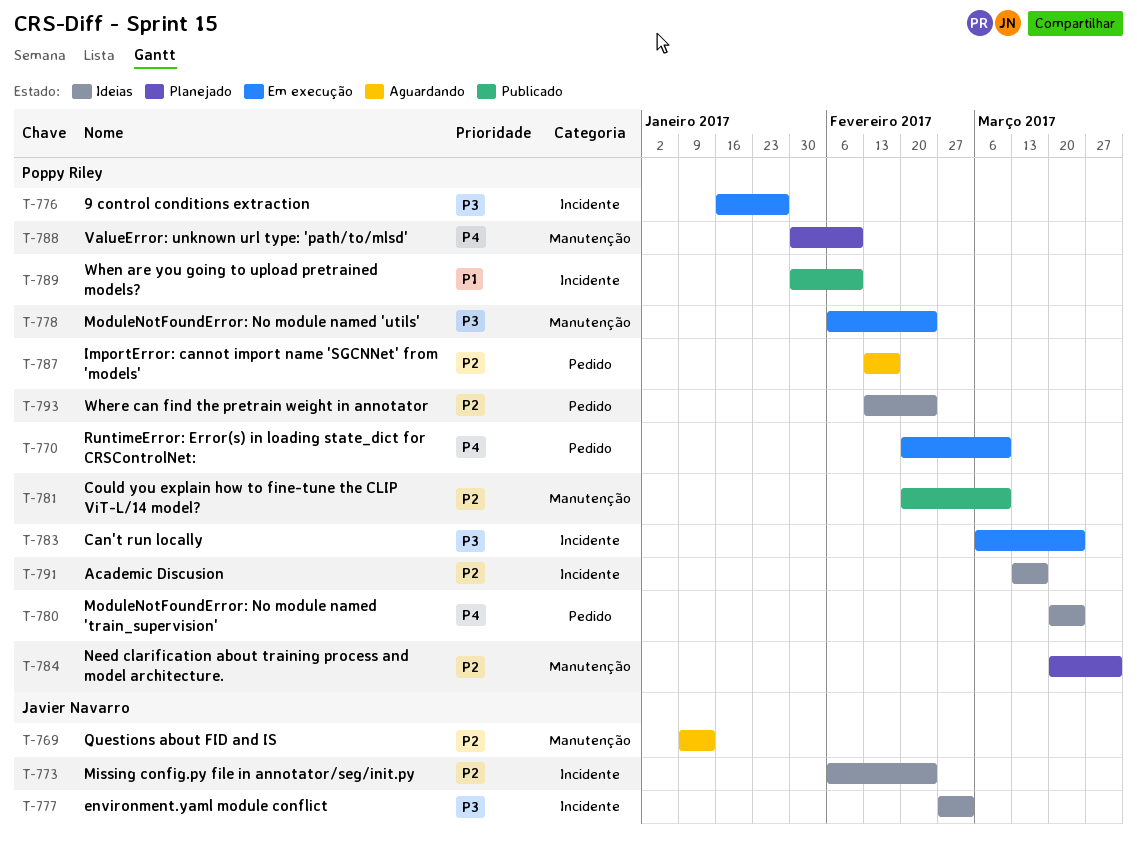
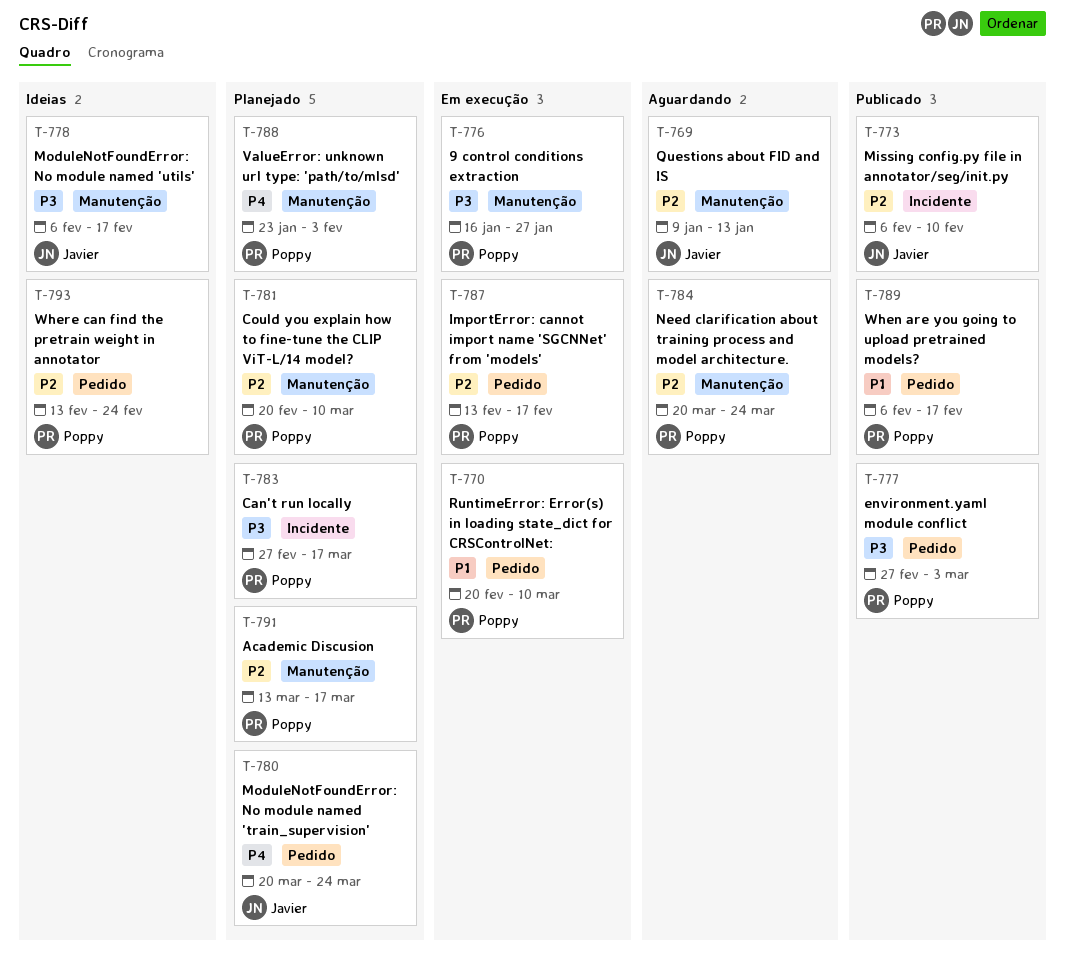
T-770, priority: P4 -> P1
T-773, status: Ideias -> Publicado
T-773, due: Feb 24 -> Feb 10
T-776, label: Incidente -> Manutenção
T-777, status: Ideias -> Publicado
T-777, owner: Javier Navarro -> Poppy Riley
T-777, label: Incidente -> Pedido
T-778, status: Em execução -> Ideias
T-778, owner: Poppy Riley -> Javier Navarro
T-778, due: Feb 24 -> Feb 17
T-780, status: Ideias -> Planejado
T-780, owner: Poppy Riley -> Javier Navarro
T-781, status: Publicado -> Planejado
T-783, status: Em execução -> Planejado
T-783, start: Mar 6 -> Feb 27
T-783, due: Mar 24 -> Mar 17
T-784, status: Planejado -> Aguardando
T-784, due: Mar 31 -> Mar 24
T-787, status: Aguardando -> Em execução
T-788, start: Jan 30 -> Jan 23
T-788, due: Feb 10 -> Feb 3
T-789, label: Incidente -> Pedido
T-789, start: Jan 30 -> Feb 6
T-789, due: Feb 10 -> Feb 17
T-791, status: Ideias -> Planejado
T-791, label: Incidente -> Manutenção

